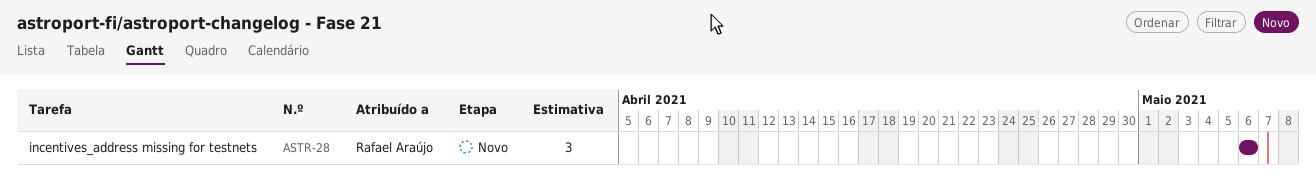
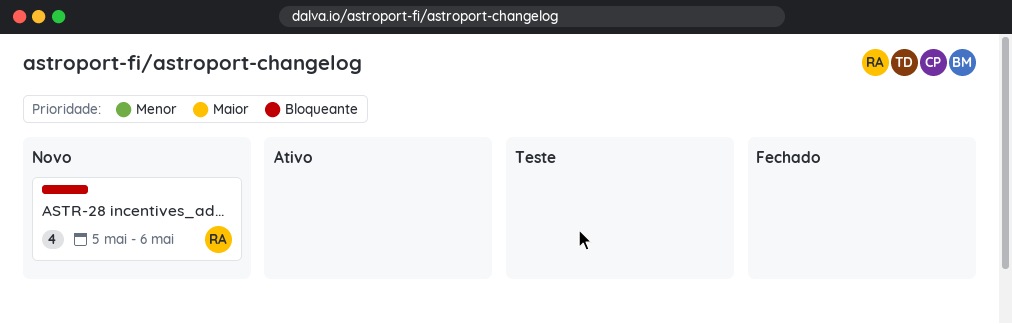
ASTR-28, estimate: 3 -> 4
ASTR-28, start: May 6 -> May 5

